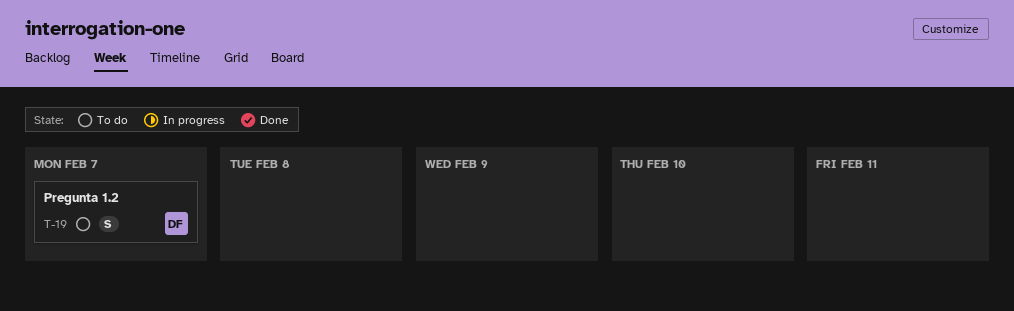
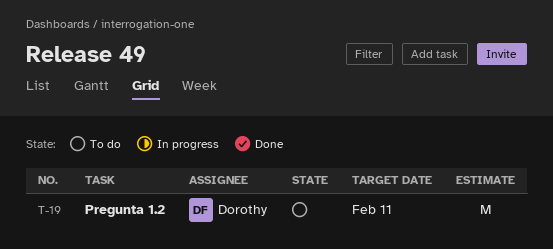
T-19, estimate: S -> M
T-19, due: Feb 7 -> Feb 11

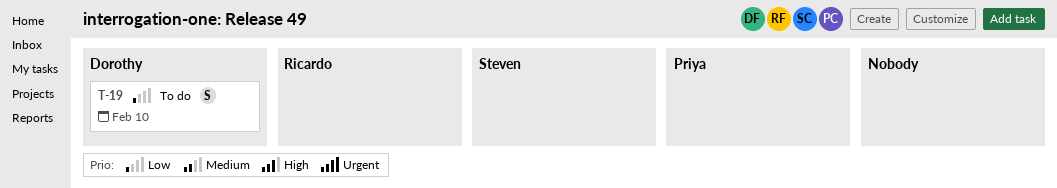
T-19, estimate: M -> S
T-19, due: Feb 11 -> Feb 10

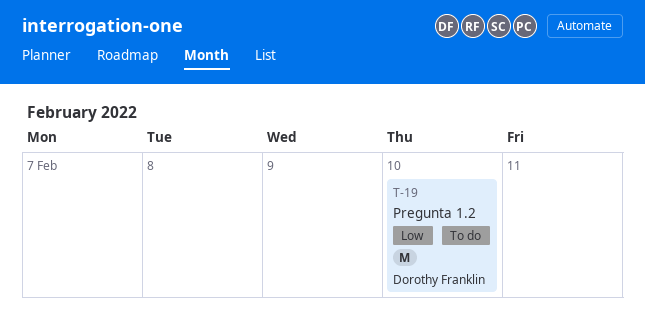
T-19, estimate: S -> M

